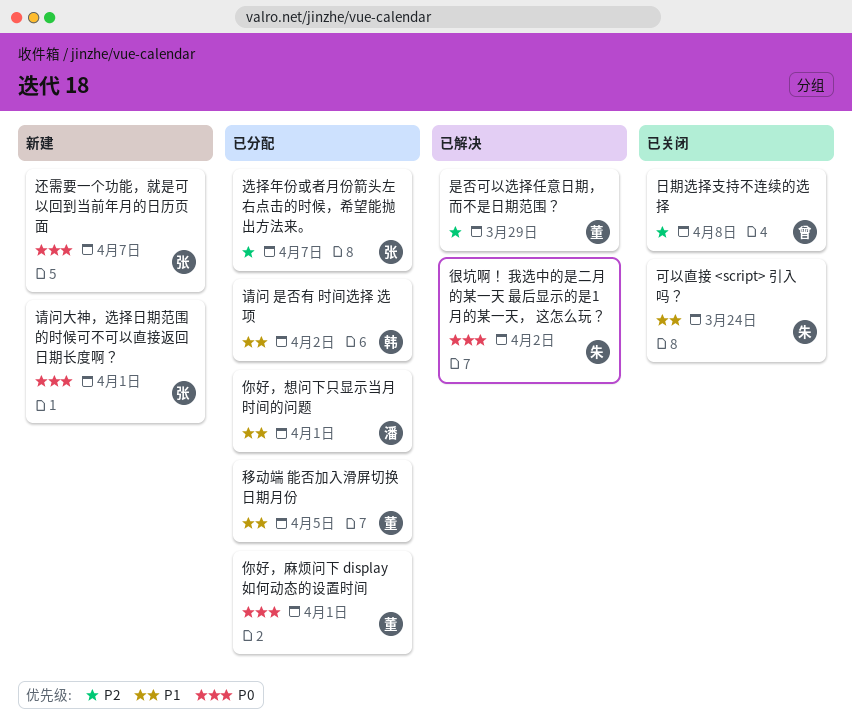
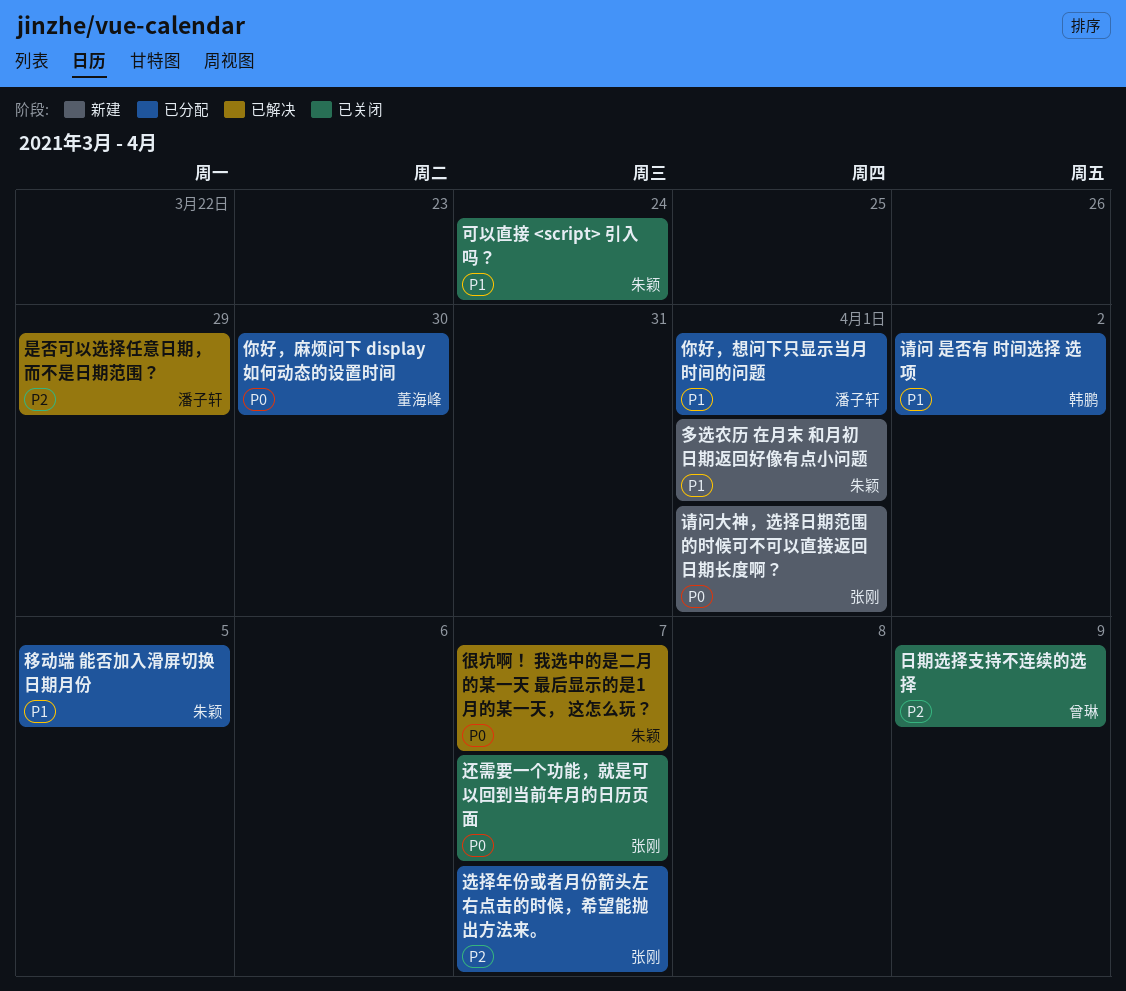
你好，麻烦问下 display 如何动态的设置时间, due: Apr 1 -> Mar 30
多选农历 在月末 和月初 日期返回好像有点小问题: none -> present
很坑啊！ 我选中的是二月的某一天 最后显示的是1月的某一天， 这怎么玩？, due: Apr 2 -> Apr 7
日期选择支持不连续的选择, due: Apr 8 -> Apr 9
是否可以选择任意日期，而不是日期范围？, owner: 董海峰 -> 潘子轩
移动端 能否加入滑屏切换日期月份, owner: 董海峰 -> 朱颖
还需要一个功能，就是可以回到当前年月的日历页面, status: 新建 -> 已关闭

